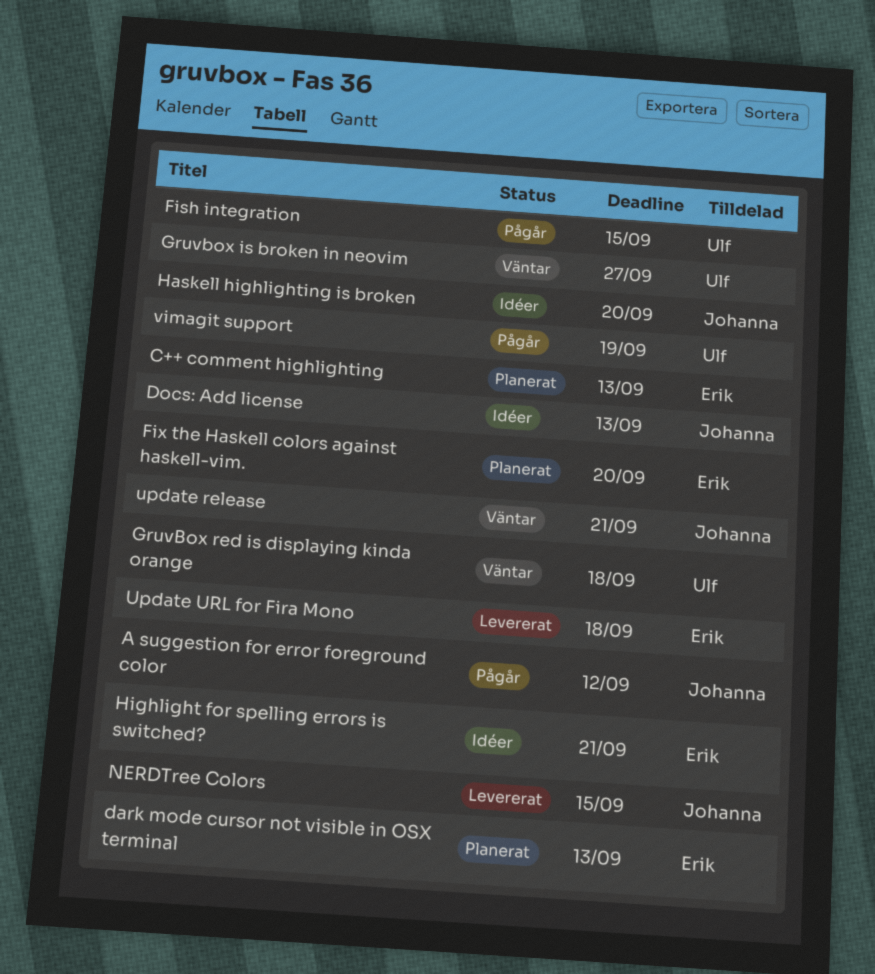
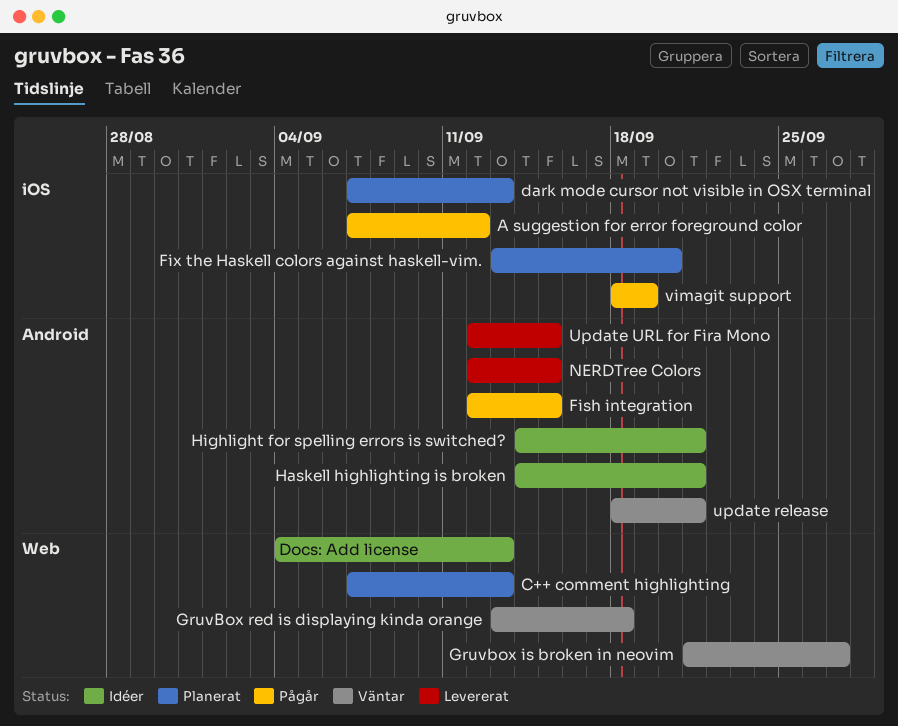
Haskell highlighting is broken, due: Sep 20 -> Sep 21
Update URL for Fira Mono, due: Sep 18 -> Sep 15

